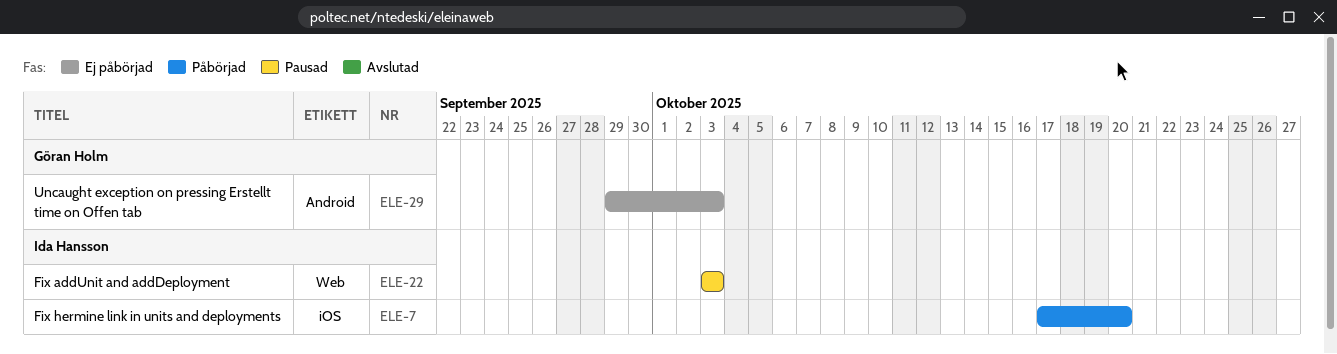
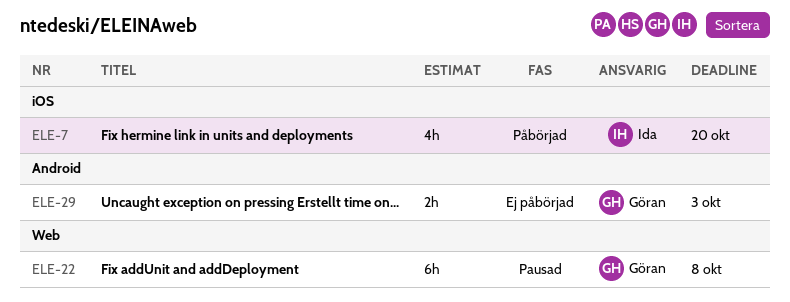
ELE-22, owner: Ida Hansson -> Göran Holm
ELE-22, due: Oct 3 -> Oct 8

